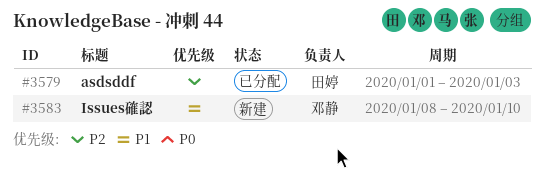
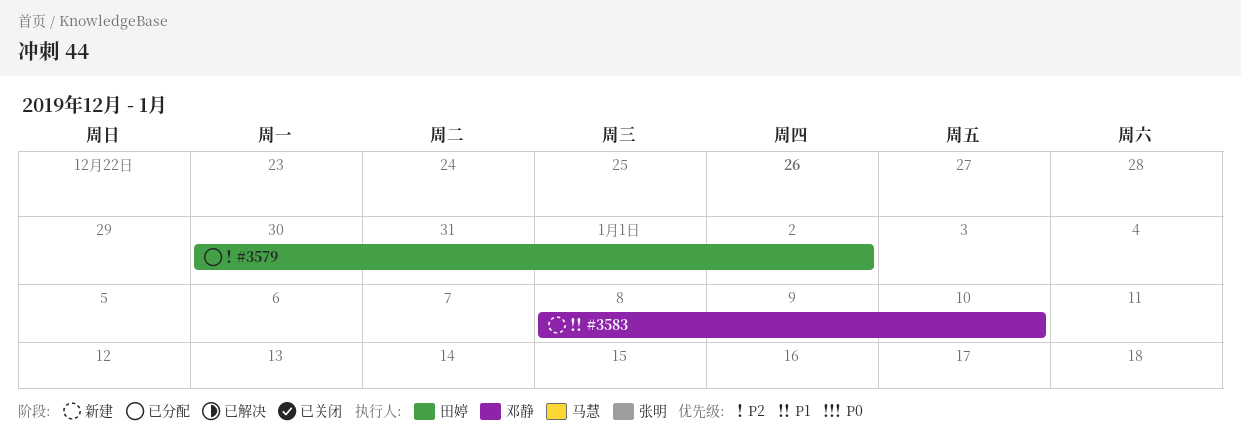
#3579, start: Jan 1 -> Dec 30
#3579, due: Jan 3 -> Jan 2

